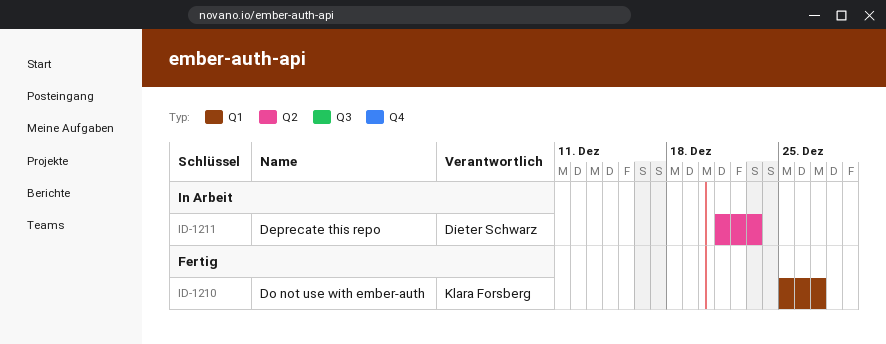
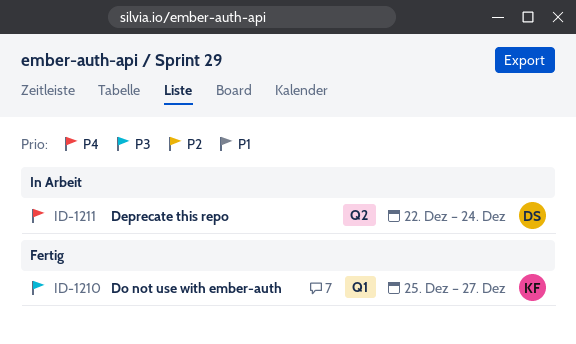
ID-1211, start: Dec 21 -> Dec 22
ID-1211, due: Dec 23 -> Dec 24

